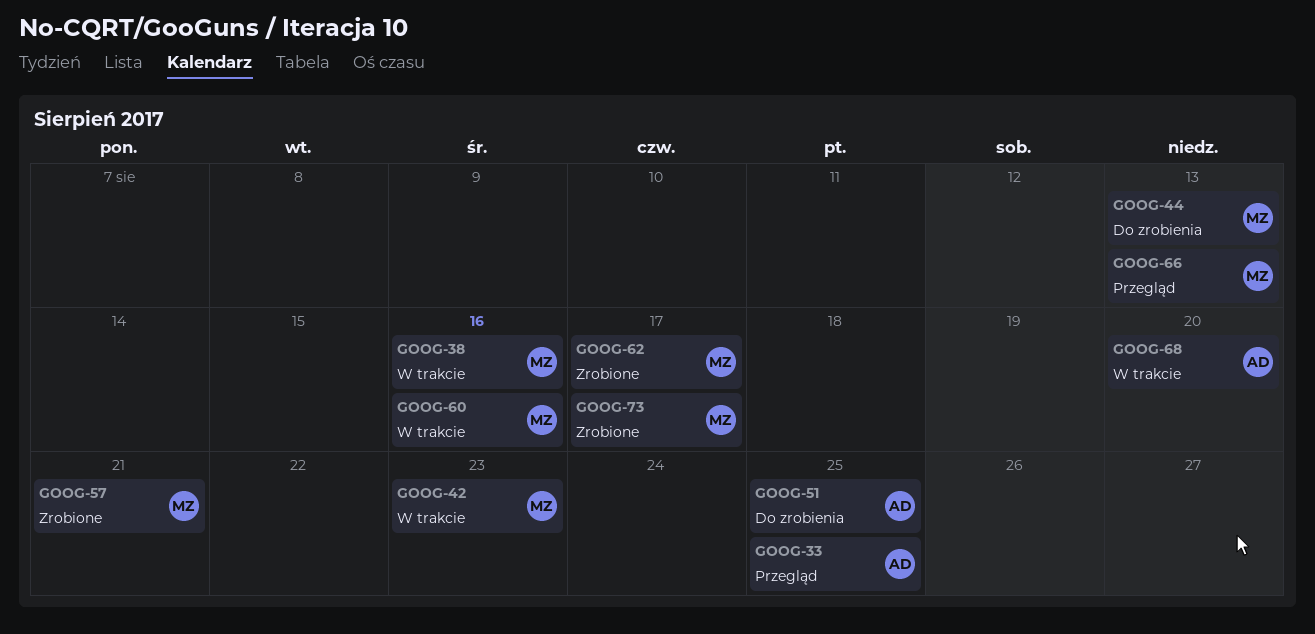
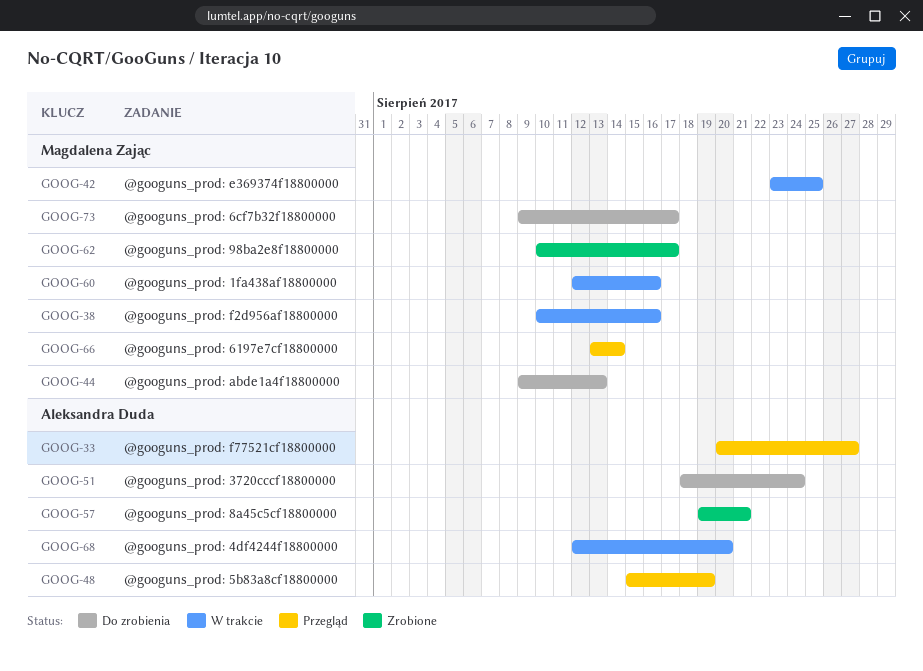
GOOG-33, due: Aug 25 -> Aug 27
GOOG-42, due: Aug 23 -> Aug 25
GOOG-48: none -> present
GOOG-51, due: Aug 25 -> Aug 24
GOOG-57, owner: Magdalena Zając -> Aleksandra Duda
GOOG-66, due: Aug 13 -> Aug 14
GOOG-73, status: Zrobione -> Do zrobienia

